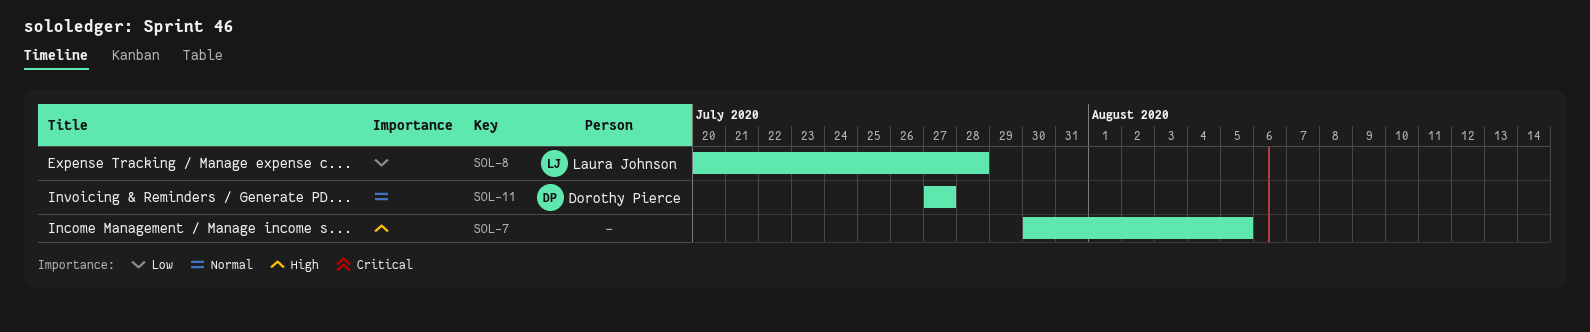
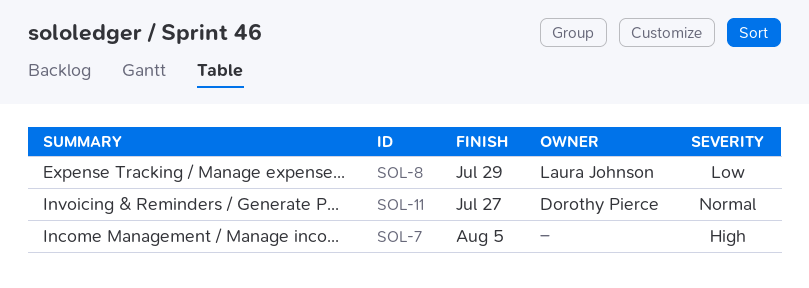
SOL-8, due: Jul 28 -> Jul 29

